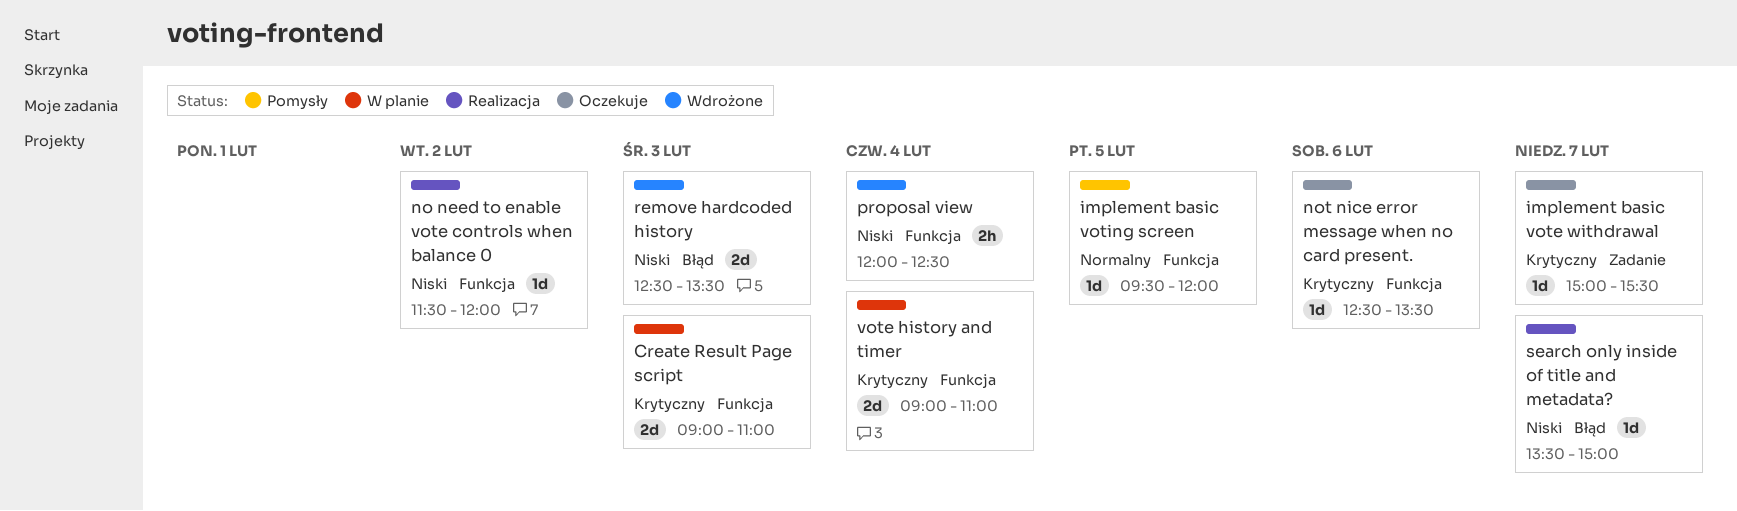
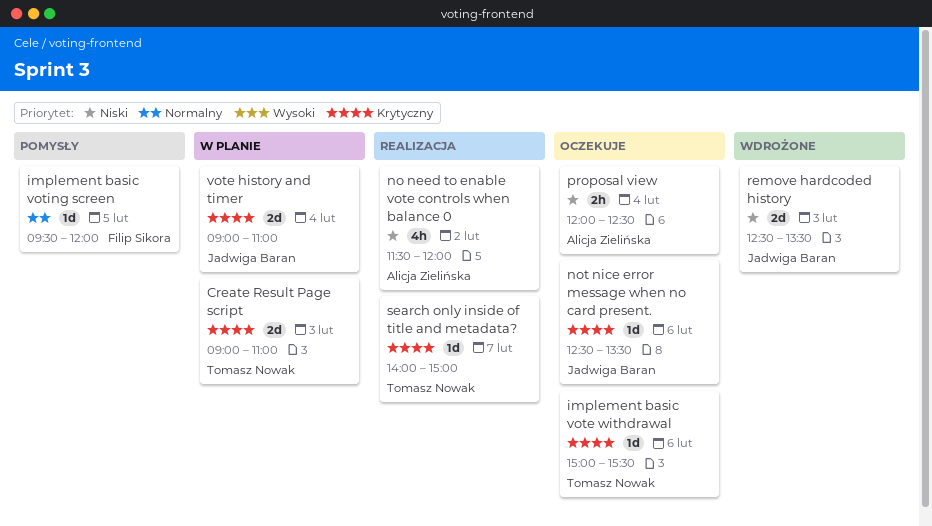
implement basic vote withdrawal, day: Feb 7 -> Feb 6
no need to enable vote controls when balance 0, estimate: 1d -> 4h
proposal view, status: Wdrożone -> Oczekuje
search only inside of title and metadata?, priority: Niski -> Krytyczny
search only inside of title and metadata?, begins: 13:30 -> 14:00

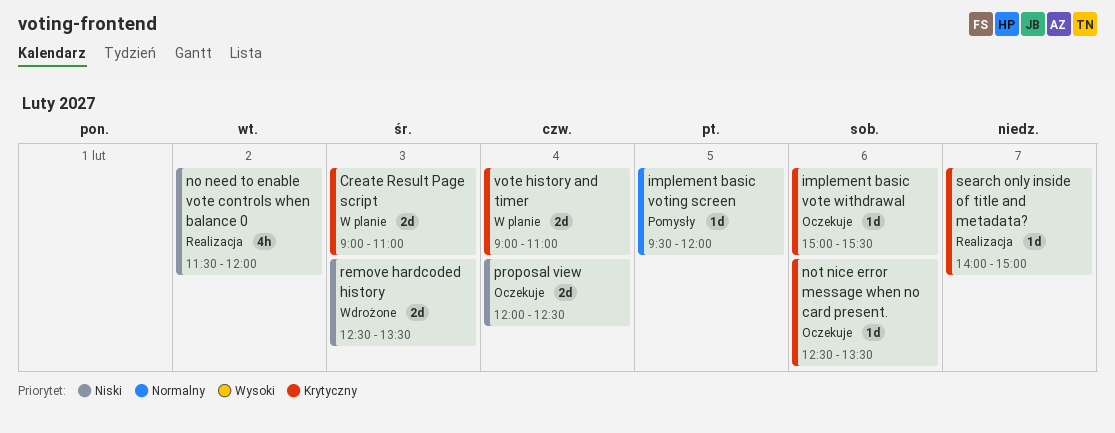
proposal view, estimate: 2h -> 2d

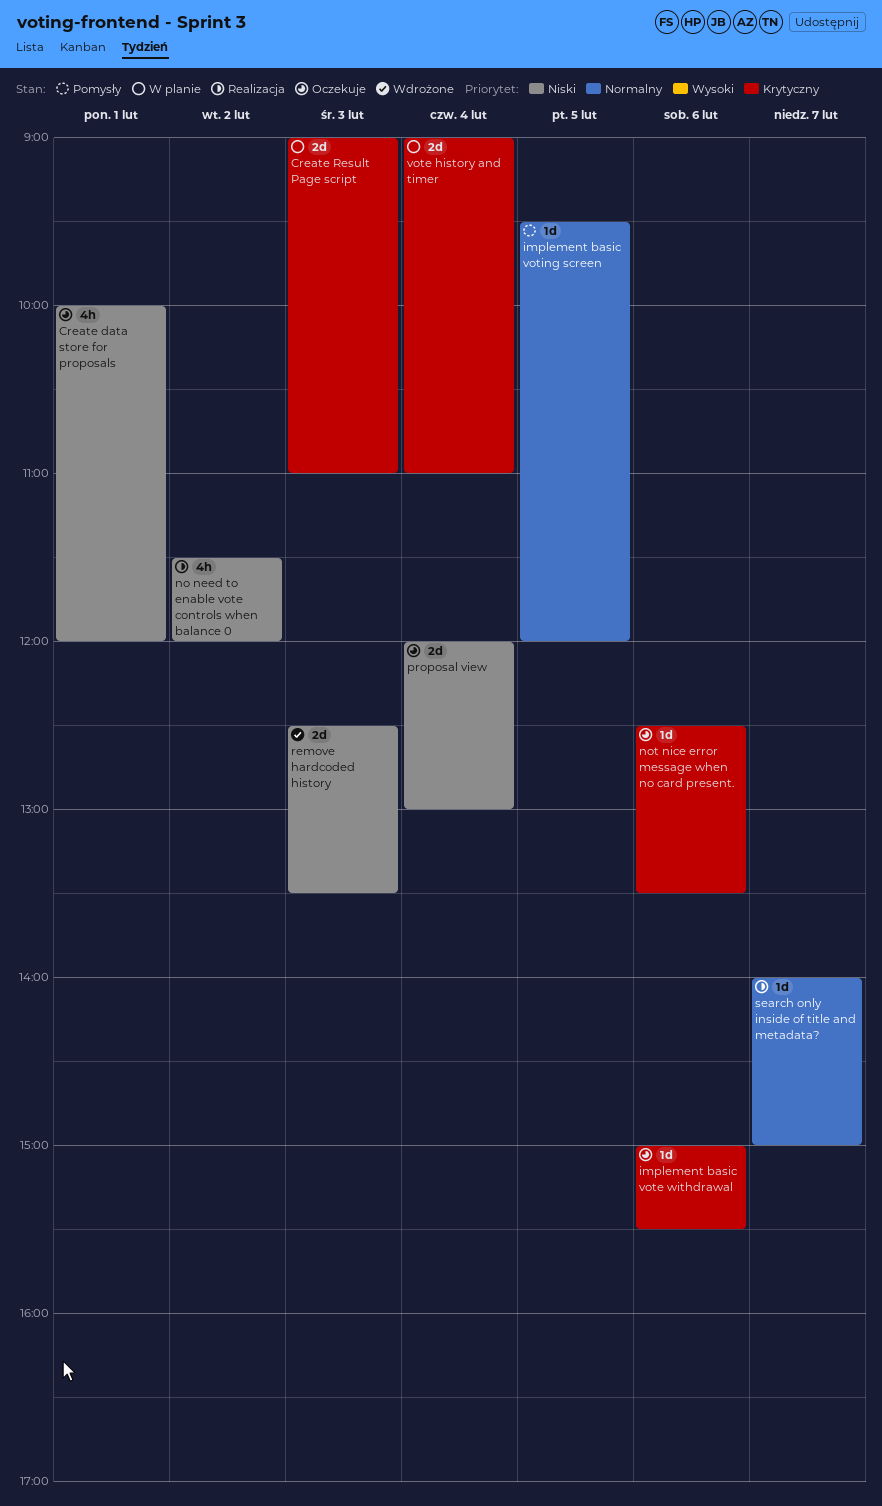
Create data store for proposals: none -> present
proposal view, ends: 12:30 -> 13:00
search only inside of title and metadata?, priority: Krytyczny -> Normalny

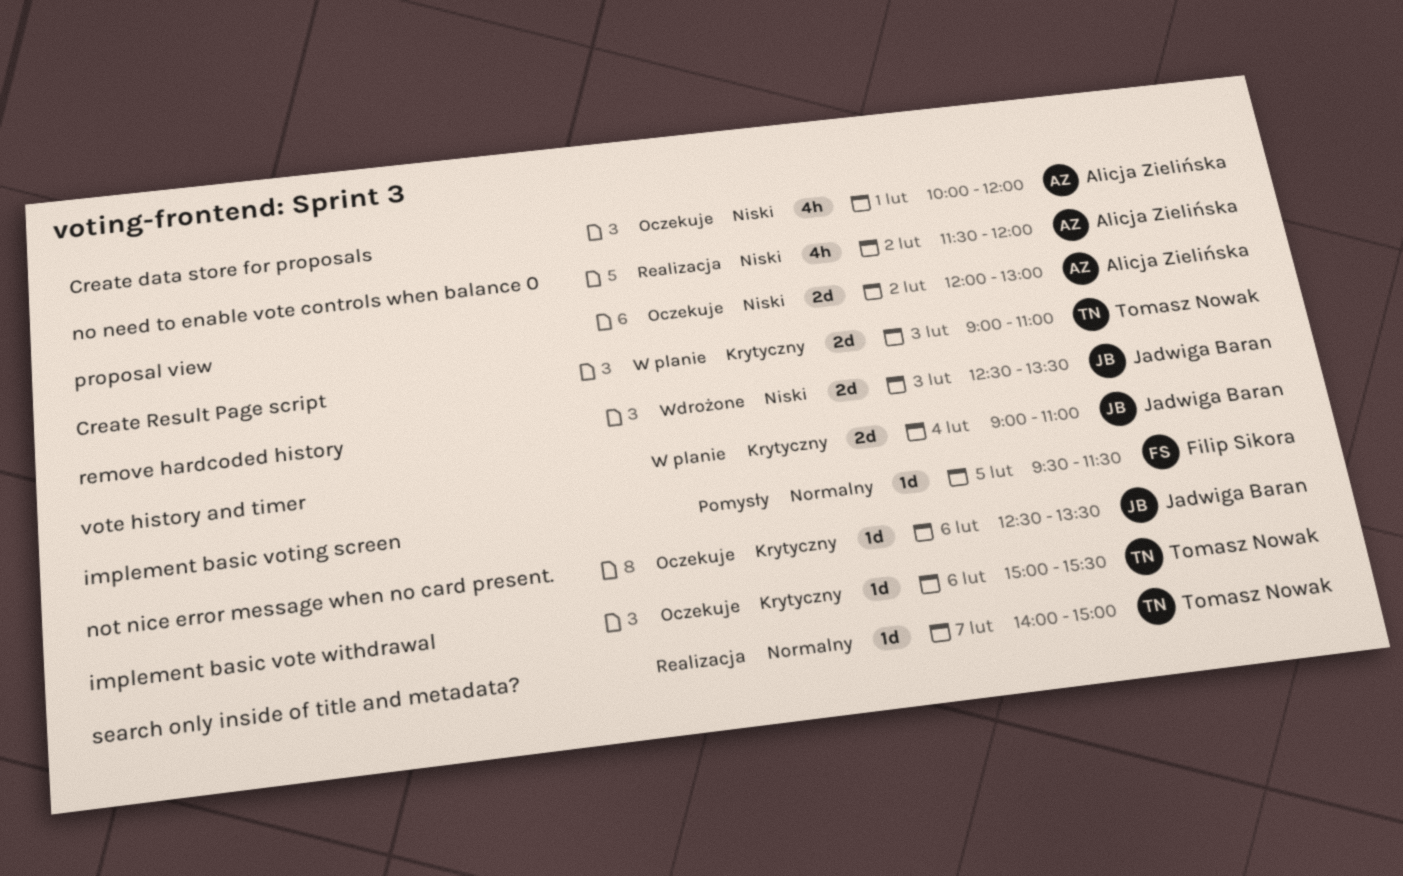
implement basic voting screen, ends: 12:00 -> 11:30
proposal view, day: Feb 4 -> Feb 2

